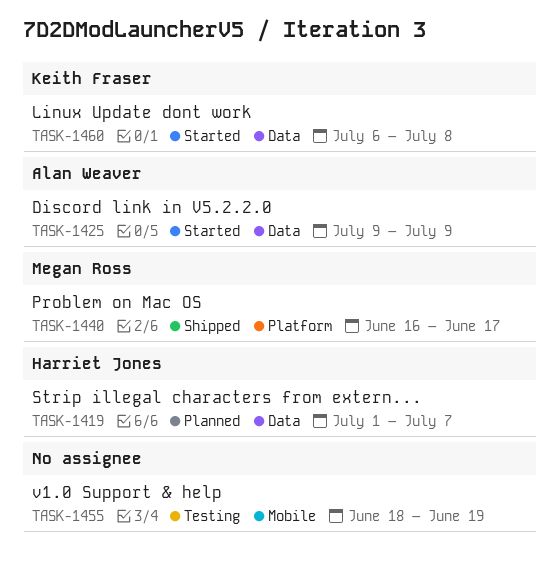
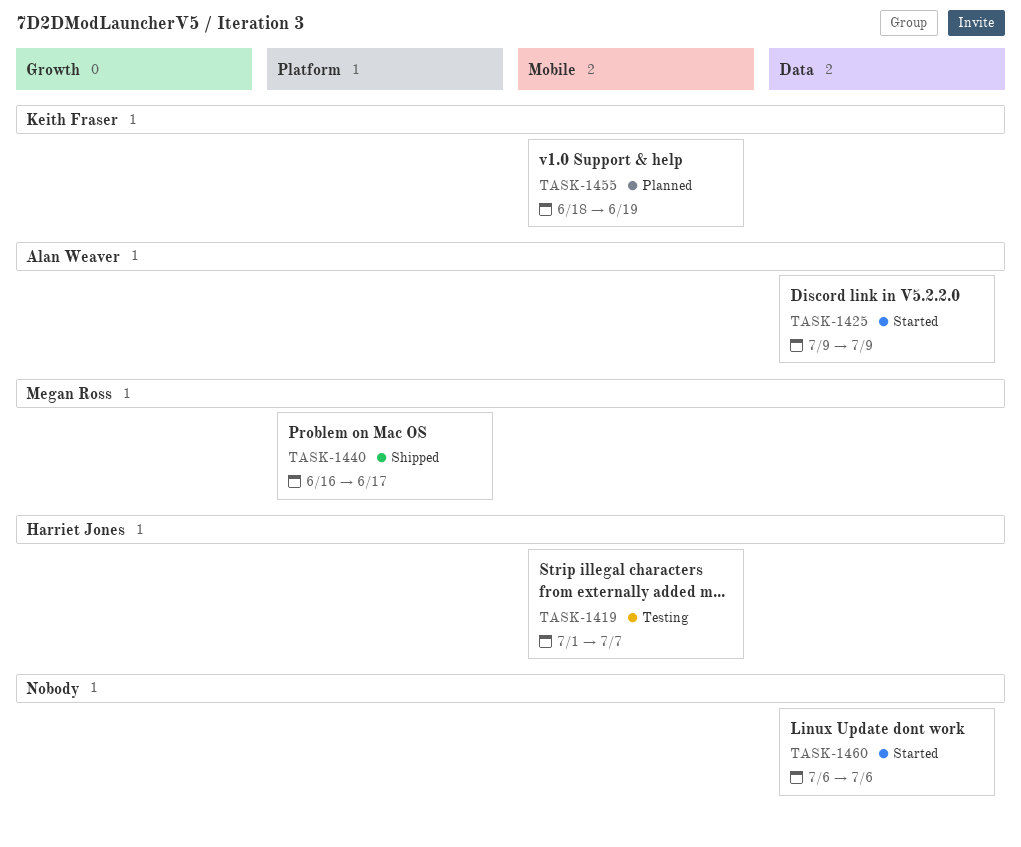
TASK-1419, status: Planned -> Testing
TASK-1419, label: Data -> Mobile
TASK-1455, status: Testing -> Planned
TASK-1455, owner: none -> Keith Fraser
TASK-1460, owner: Keith Fraser -> none
TASK-1460, due: Jul 8 -> Jul 6

